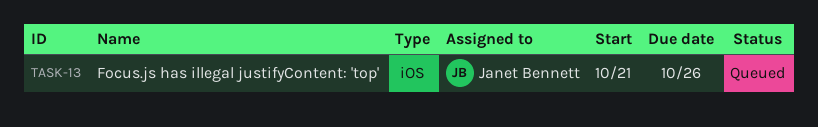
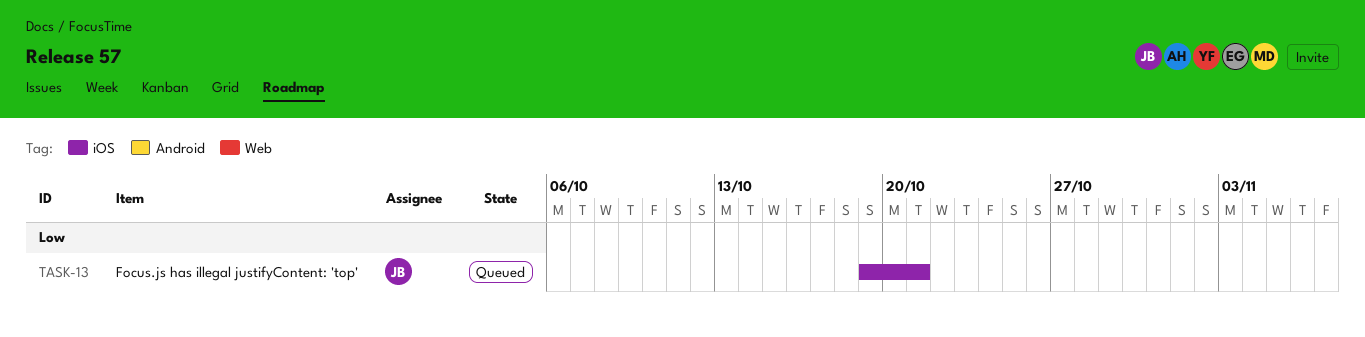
TASK-13, start: Oct 21 -> Oct 19
TASK-13, due: Oct 26 -> Oct 21

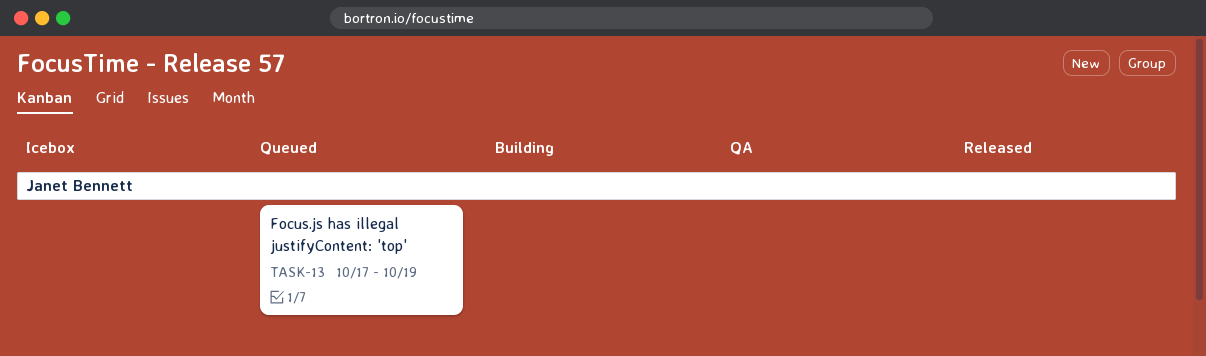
TASK-13, start: Oct 19 -> Oct 17
TASK-13, due: Oct 21 -> Oct 19

